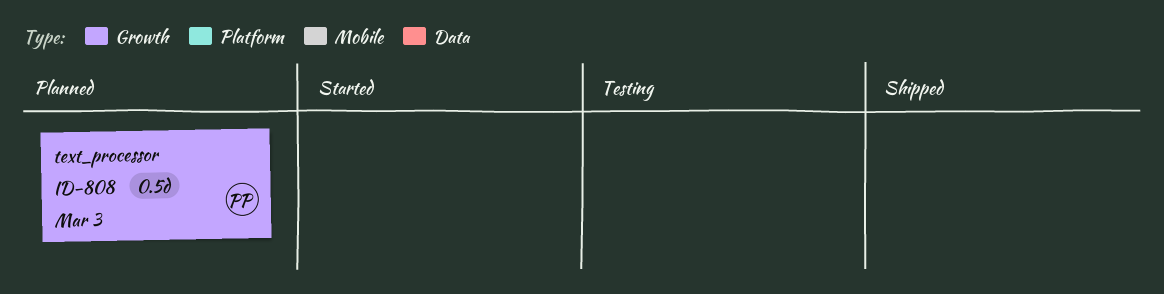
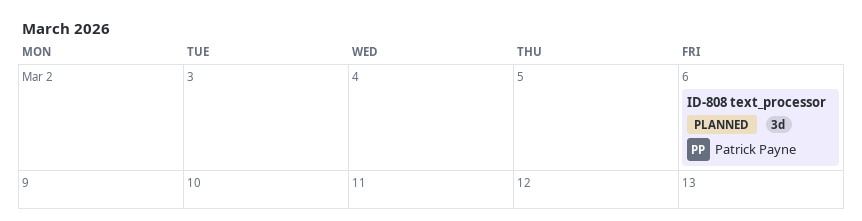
ID-808, estimate: 0.5d -> 3d
ID-808, due: Mar 3 -> Mar 6

